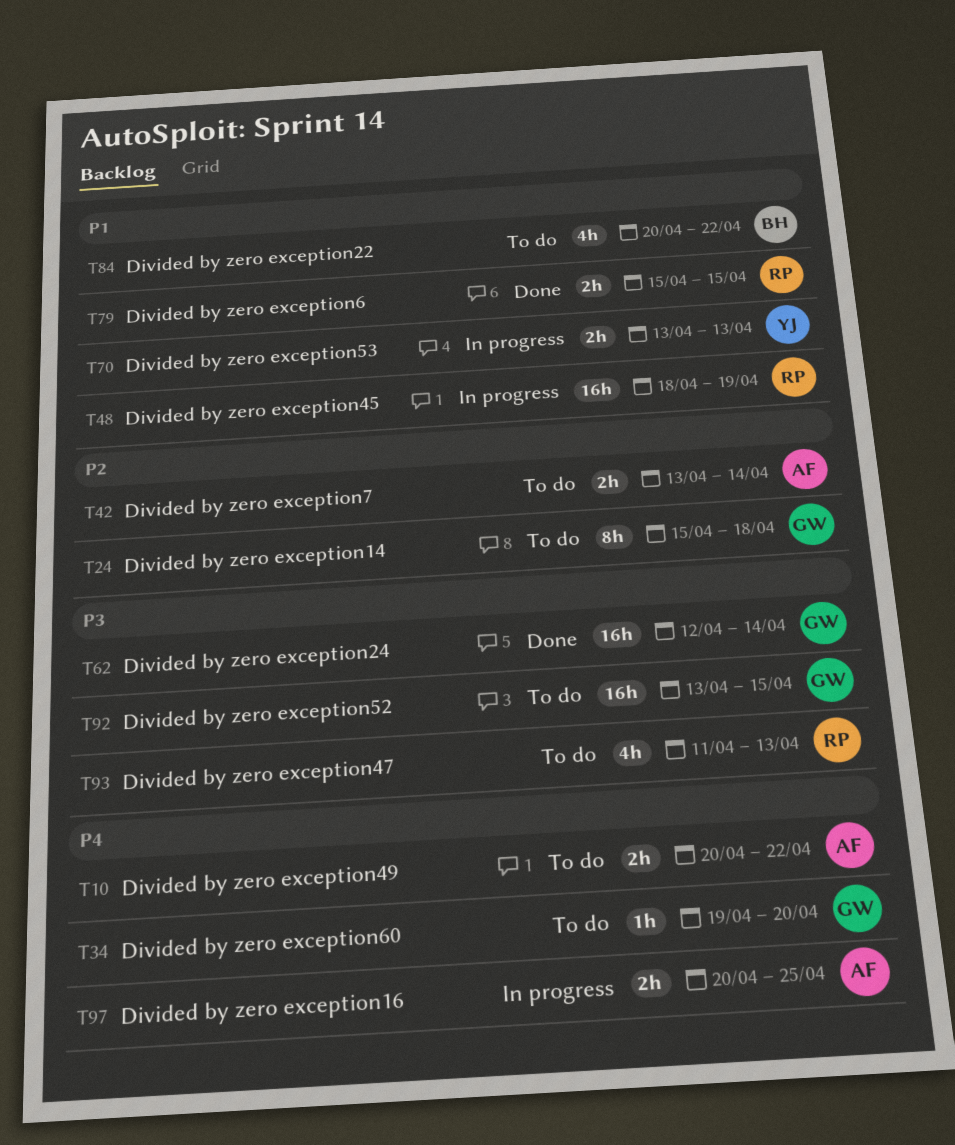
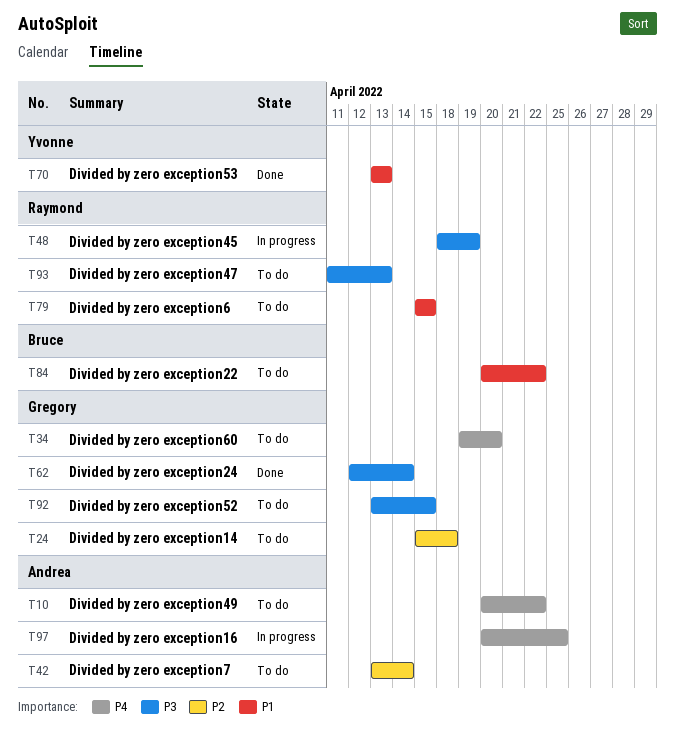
T48, priority: P1 -> P3
T70, status: In progress -> Done
T79, status: Done -> To do

